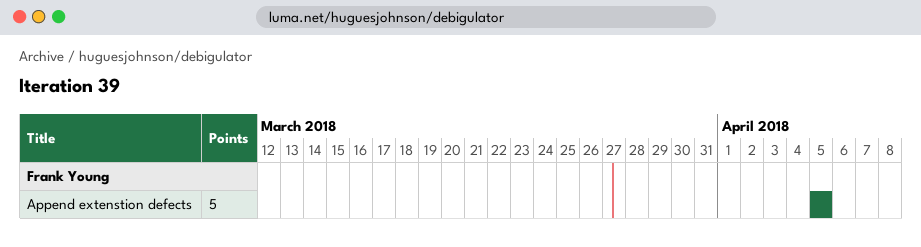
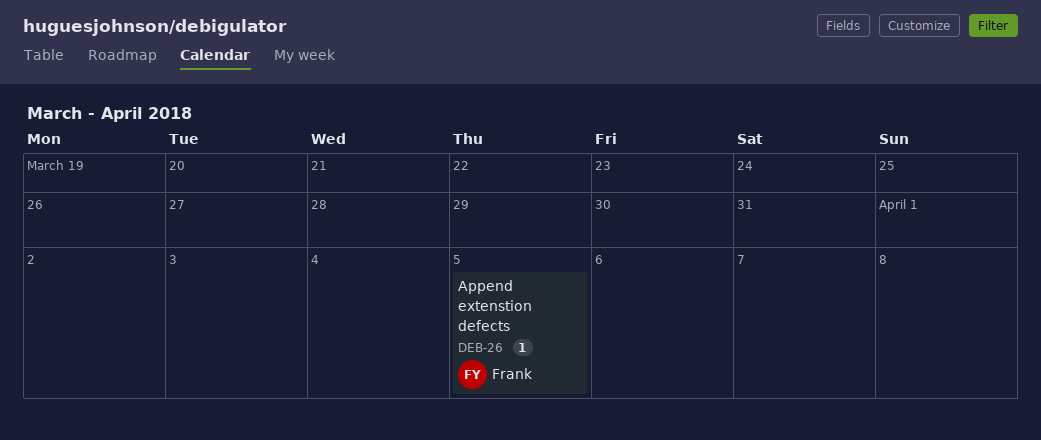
Append extenstion defects, estimate: 5 -> 1

